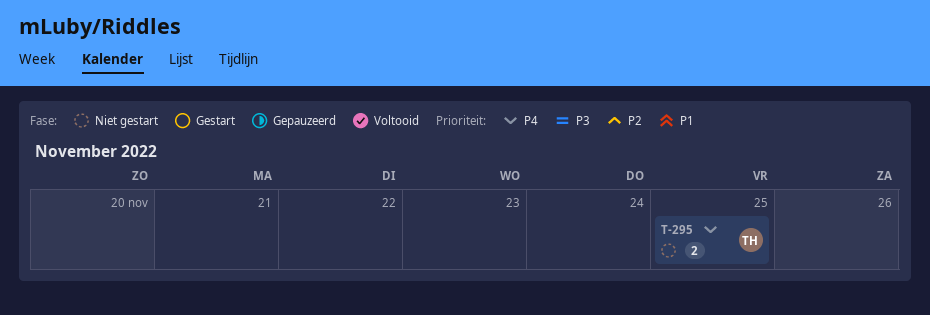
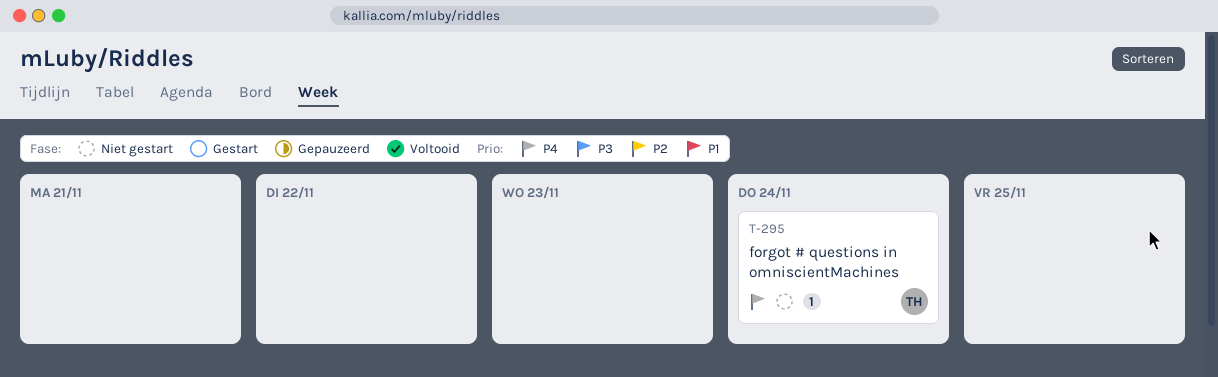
T-295, estimate: 2 -> 1
T-295, due: Nov 25 -> Nov 24

